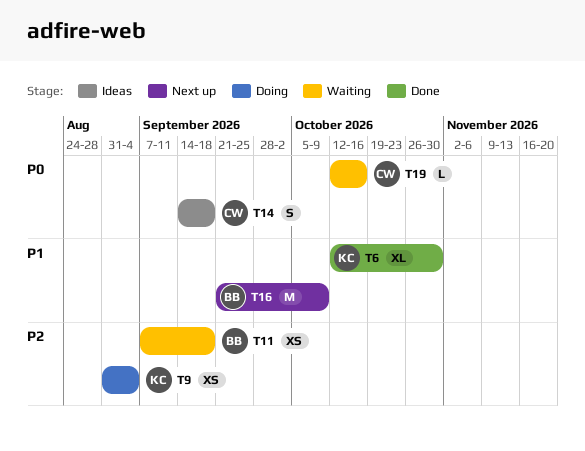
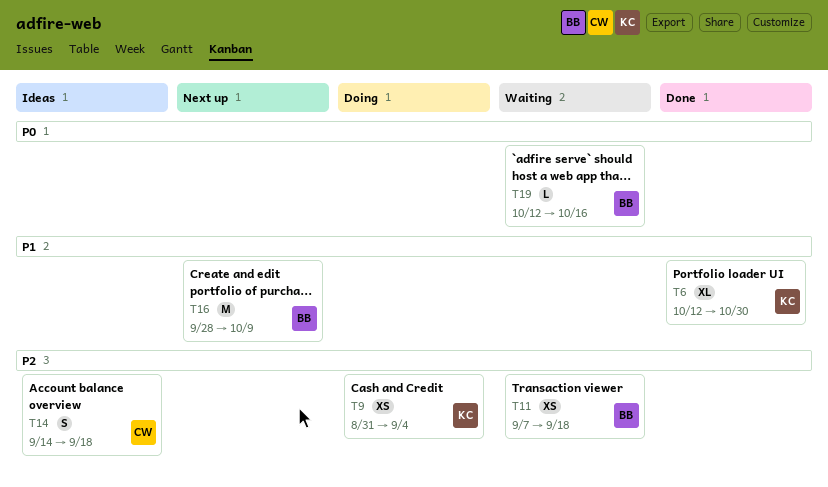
T14, priority: P0 -> P2
T16, start: Sep 21 -> Sep 28
T19, owner: CW -> BB

